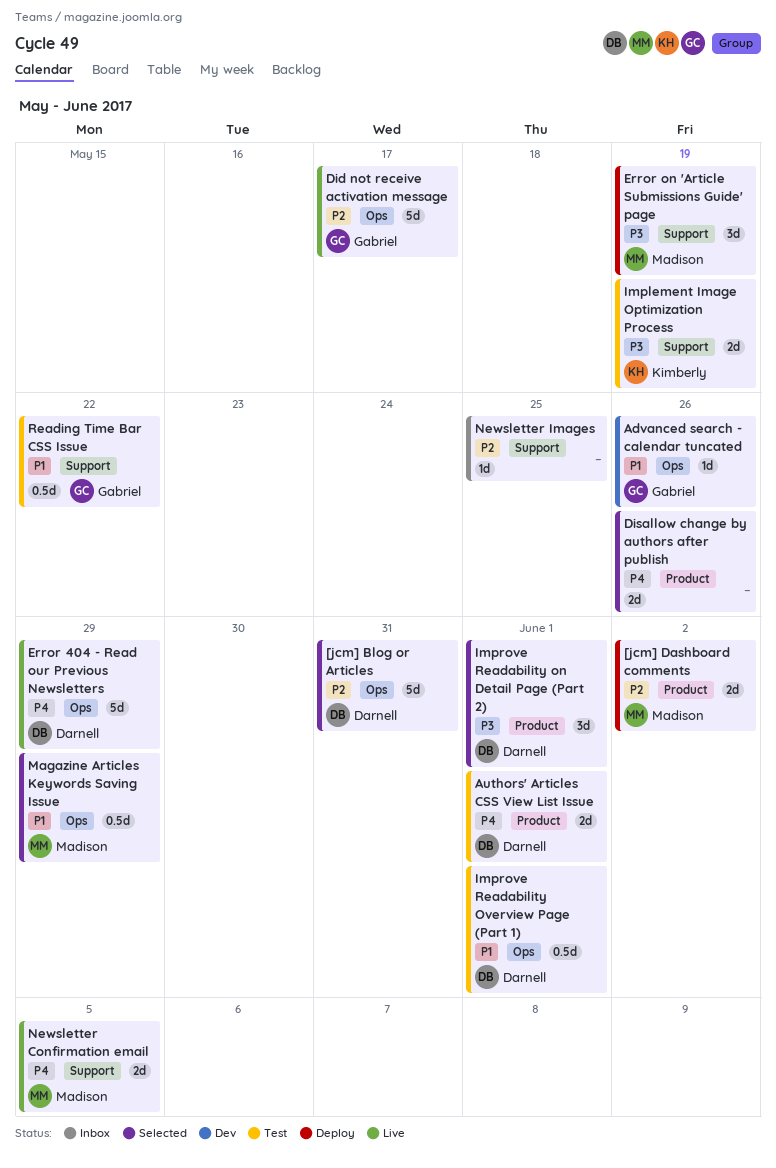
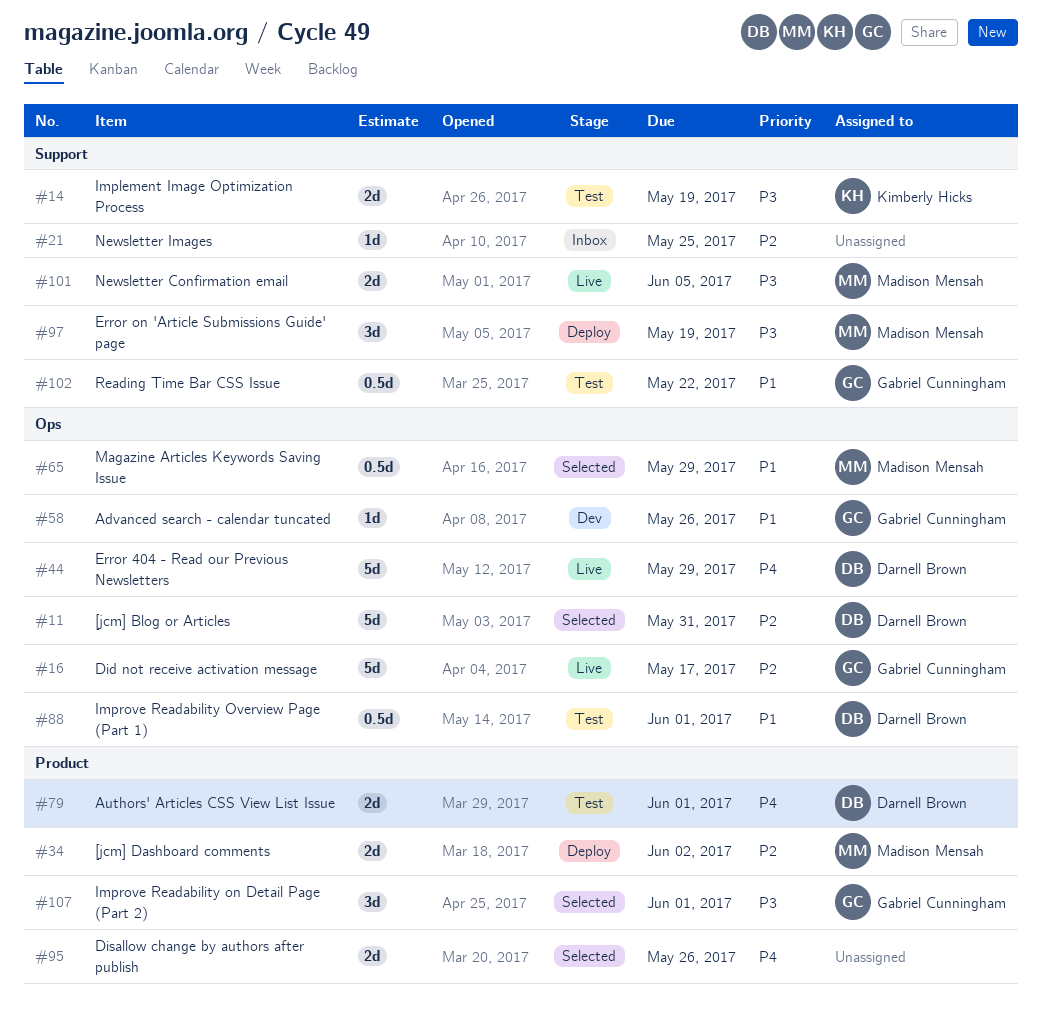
Improve Readability on Detail Page (Part 2), owner: Darnell Brown -> Gabriel Cunningham
Newsletter Confirmation email, priority: P4 -> P3

